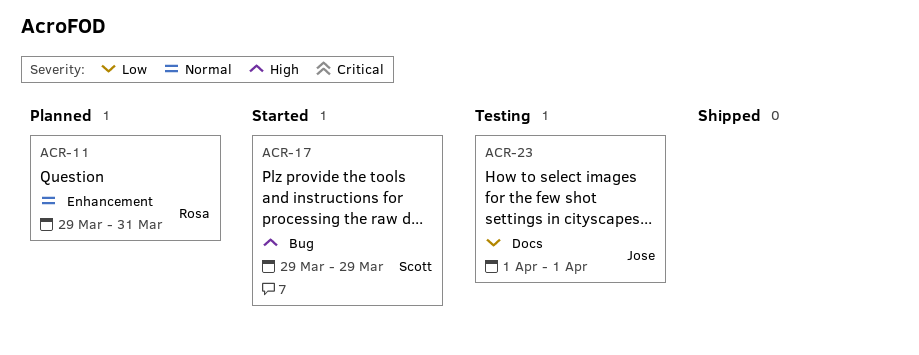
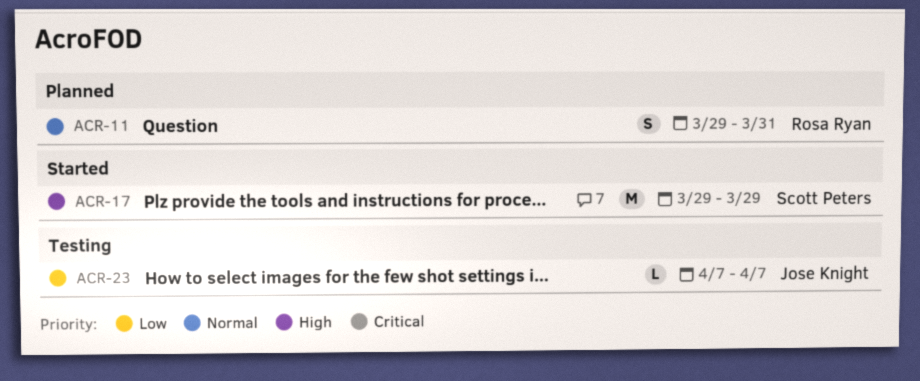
ACR-23, start: Apr 1 -> Apr 7
ACR-23, due: Apr 1 -> Apr 7

